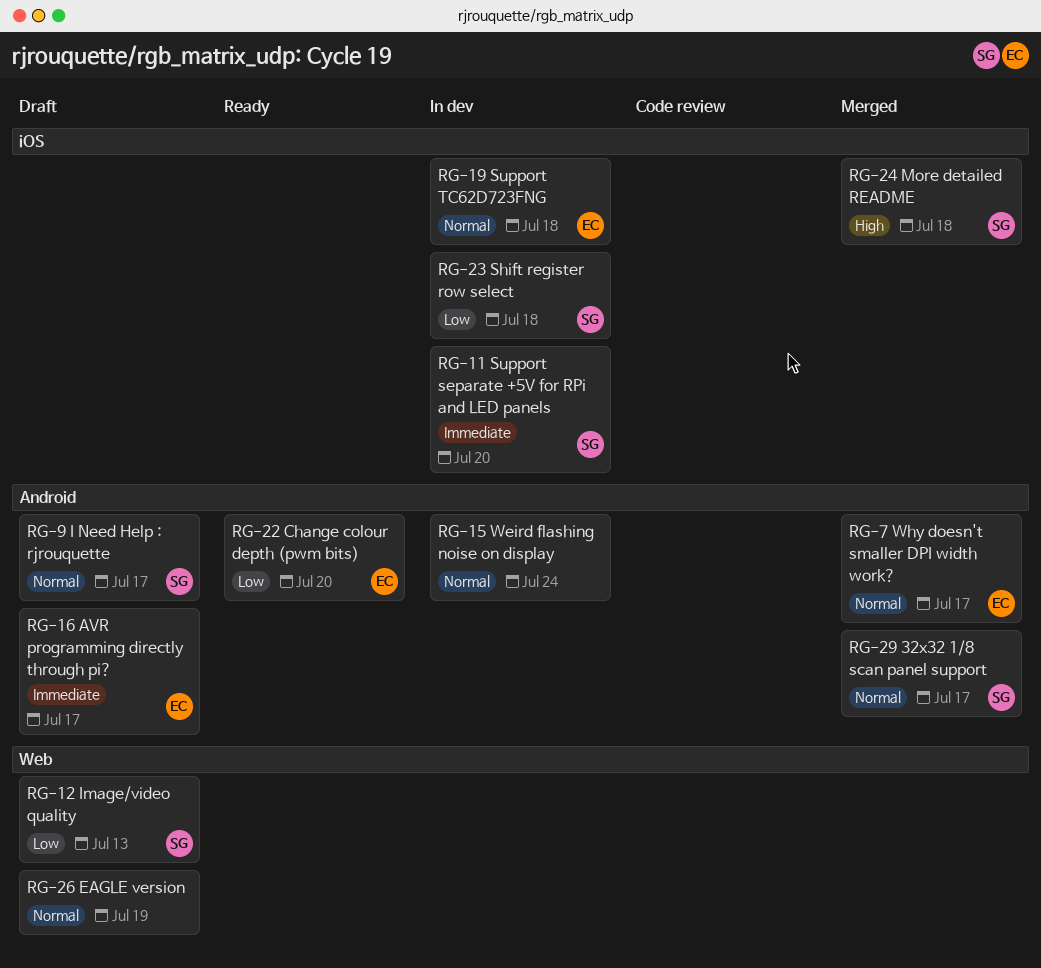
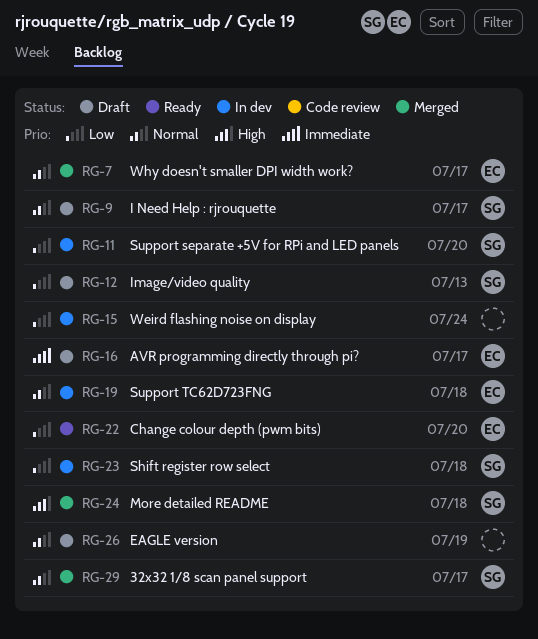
RG-11, priority: Immediate -> Low
RG-15, priority: Normal -> Low

